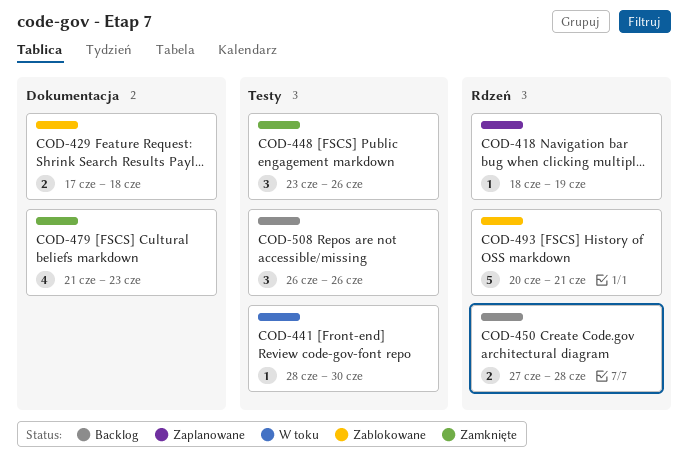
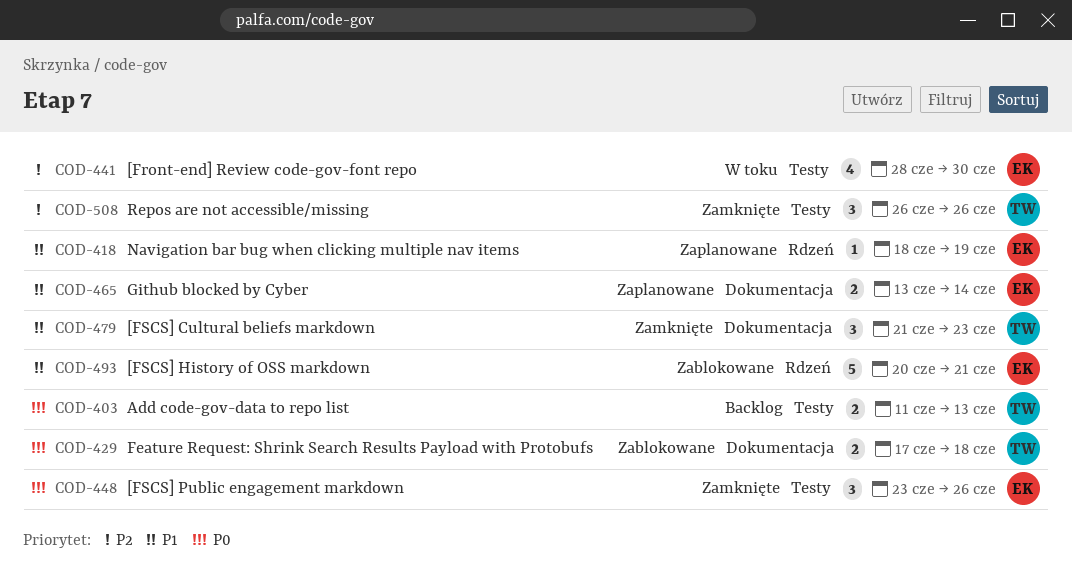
COD-403: none -> present
COD-441, estimate: 1 -> 4
COD-450: present -> none
COD-465: none -> present
COD-479, estimate: 4 -> 3
COD-508, status: Backlog -> Zamknięte

